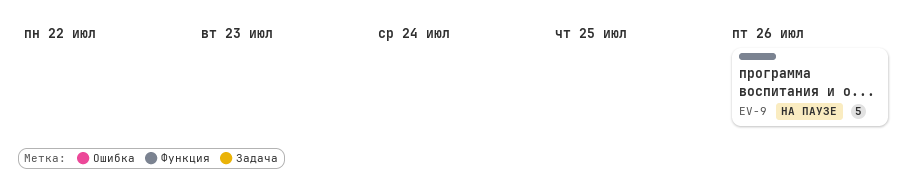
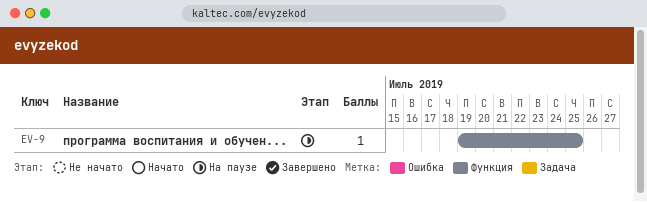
EV-9, estimate: 5 -> 1
EV-9, due: Jul 26 -> Jul 25

